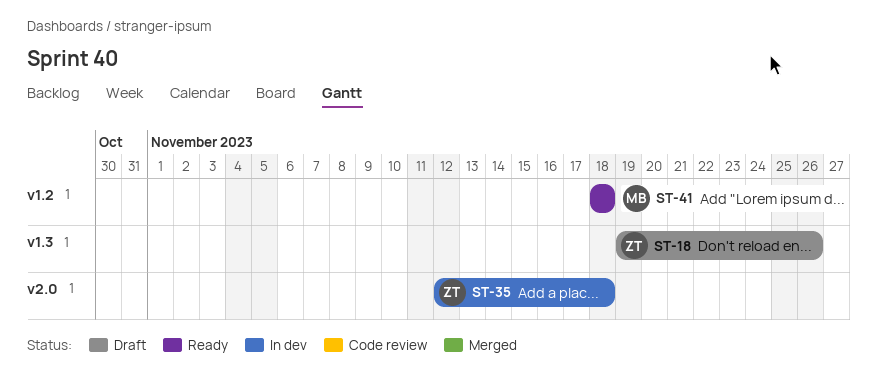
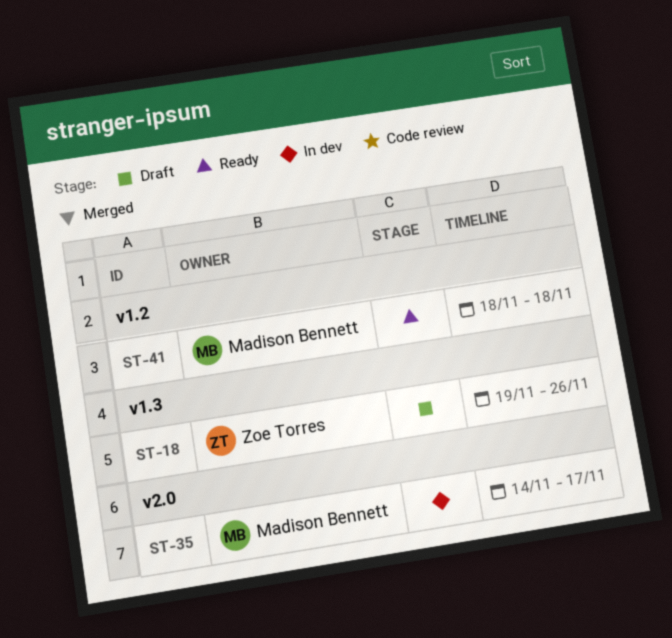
ST-35, owner: Zoe Torres -> Madison Bennett
ST-35, start: Nov 12 -> Nov 14
ST-35, due: Nov 18 -> Nov 17

